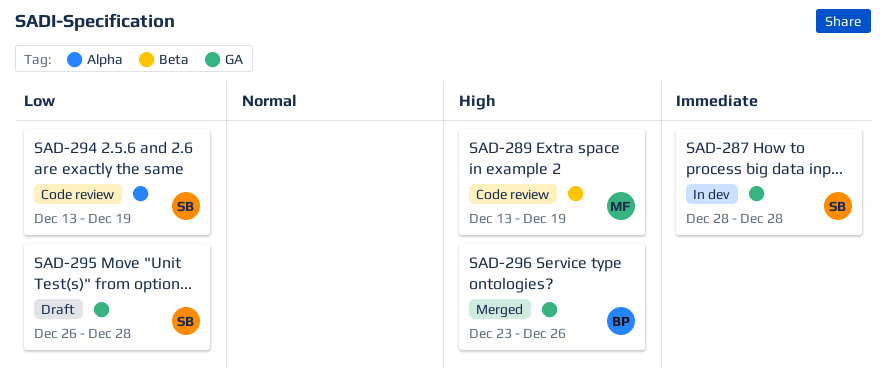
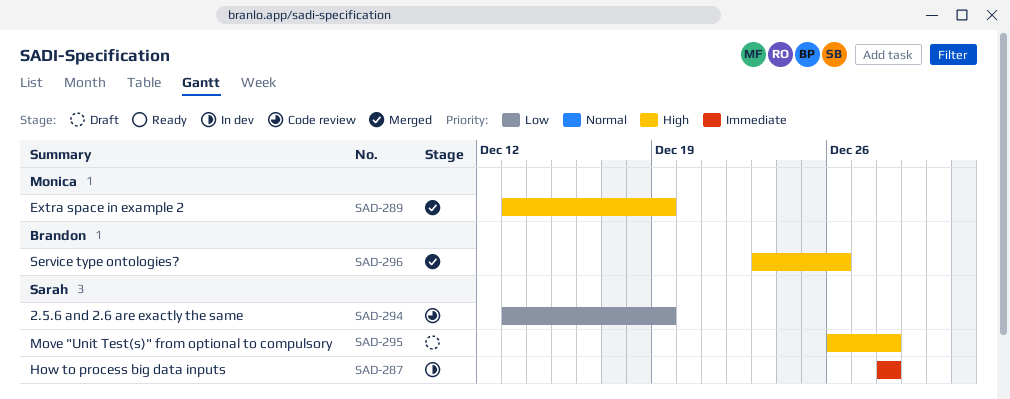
SAD-289, status: Code review -> Merged
SAD-295, priority: Low -> High

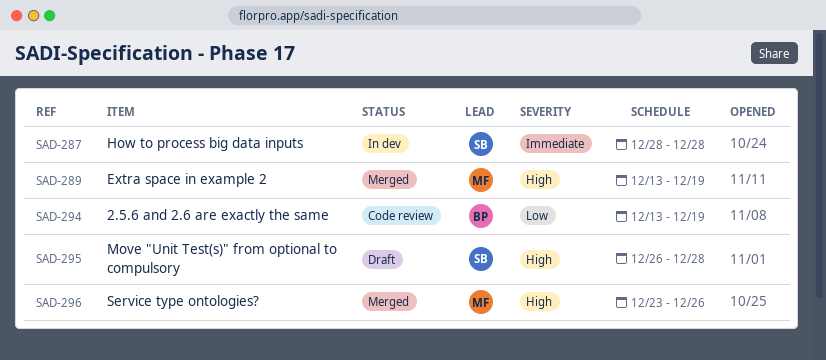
SAD-294, owner: Sarah -> Brandon
SAD-296, owner: Brandon -> Monica

